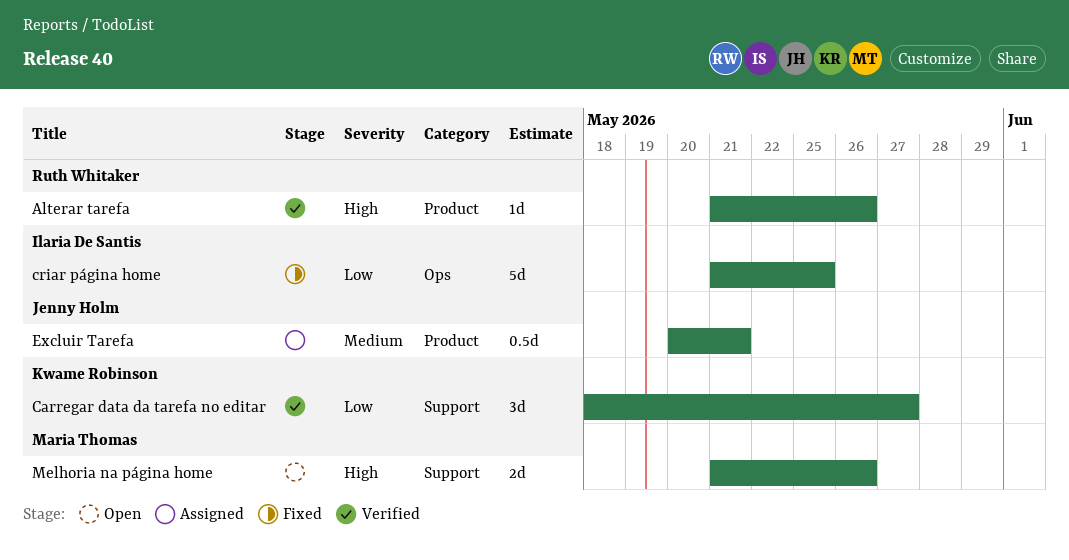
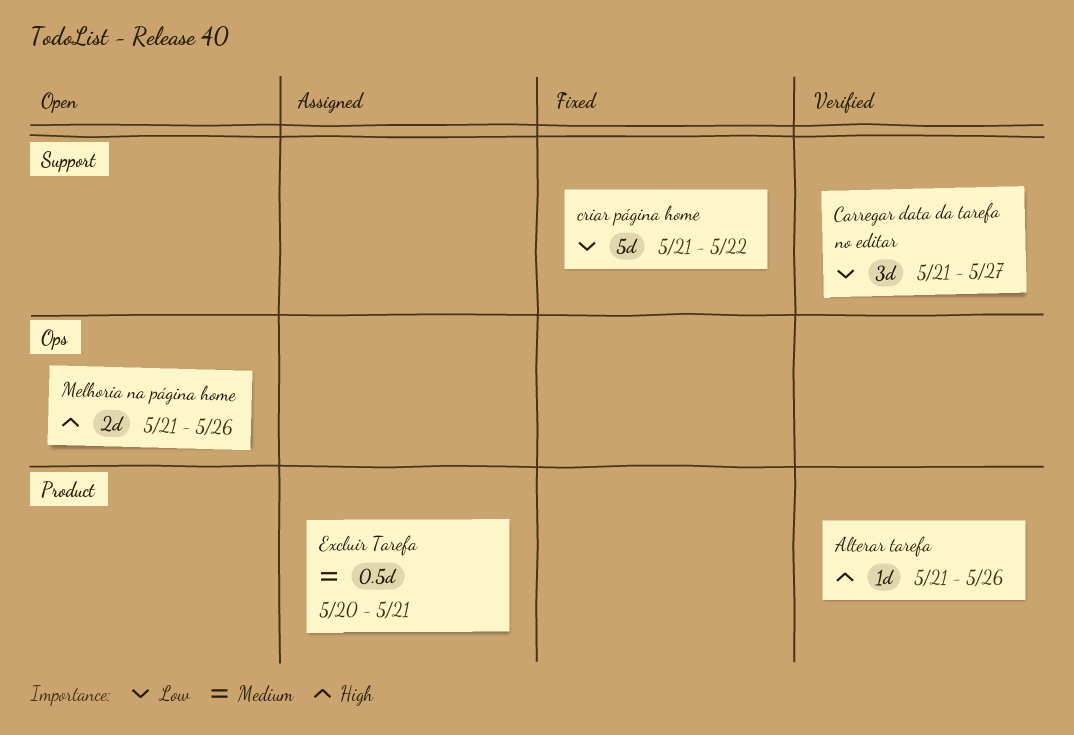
Carregar data da tarefa no editar, start: May 18 -> May 21
criar página home, label: Ops -> Support
criar página home, due: May 25 -> May 22
Melhoria na página home, label: Support -> Ops

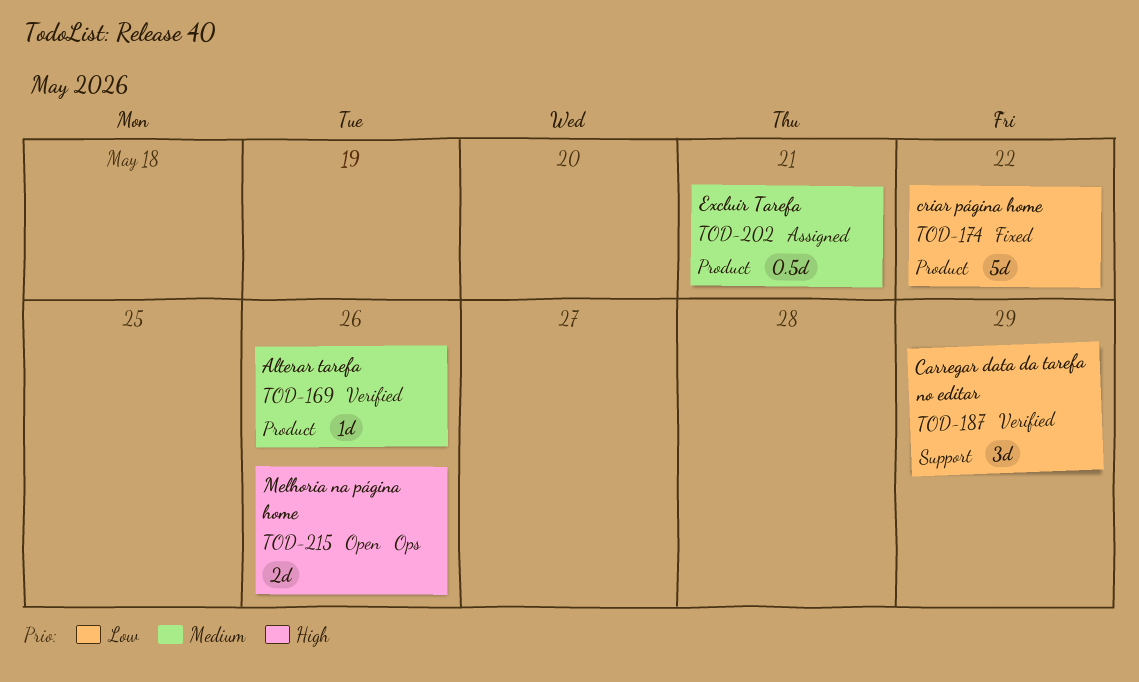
Alterar tarefa, priority: High -> Medium
Carregar data da tarefa no editar, due: May 27 -> May 29
criar página home, label: Support -> Product

